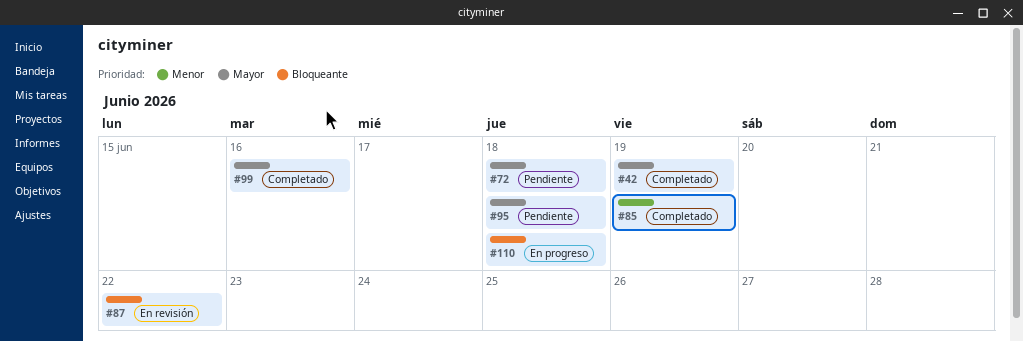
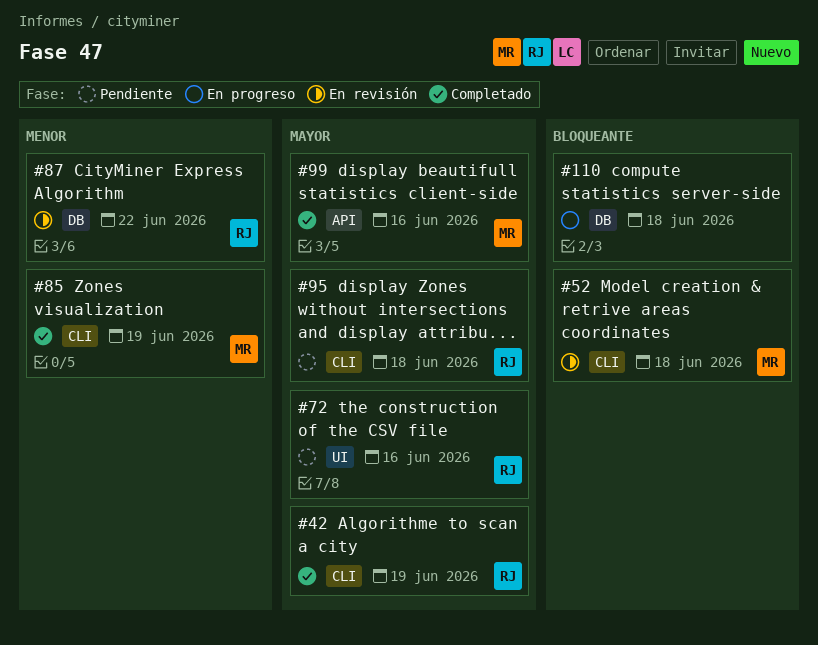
#52: none -> present
#72, due: Jun 18 -> Jun 16
#87, priority: Bloqueante -> Menor

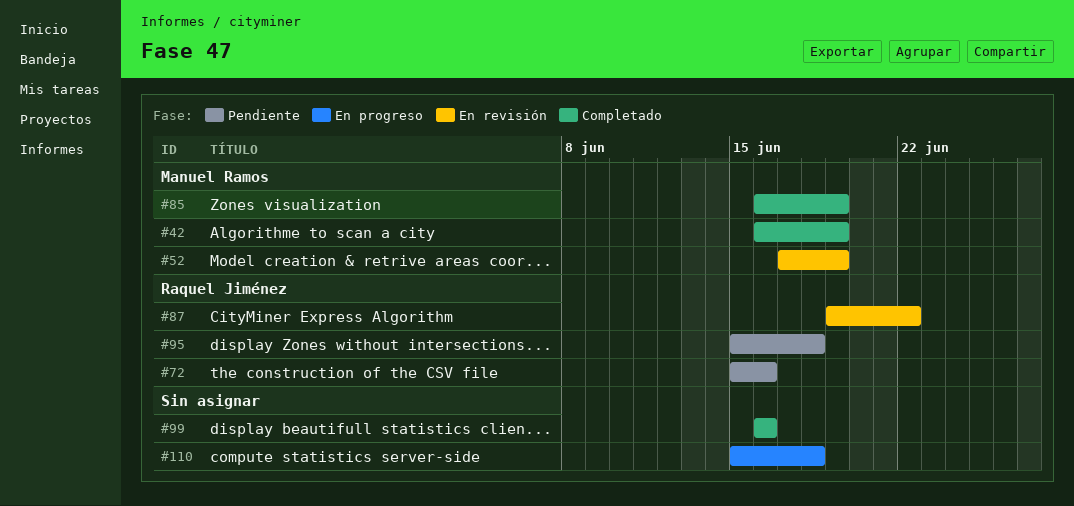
#42, owner: Raquel Jiménez -> Manuel Ramos
#52, due: Jun 18 -> Jun 19
#99, owner: Manuel Ramos -> none

